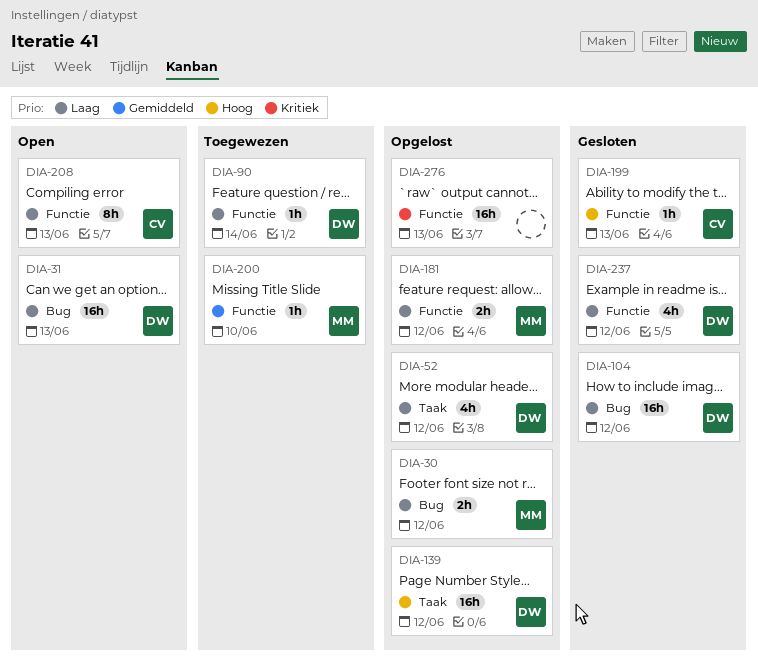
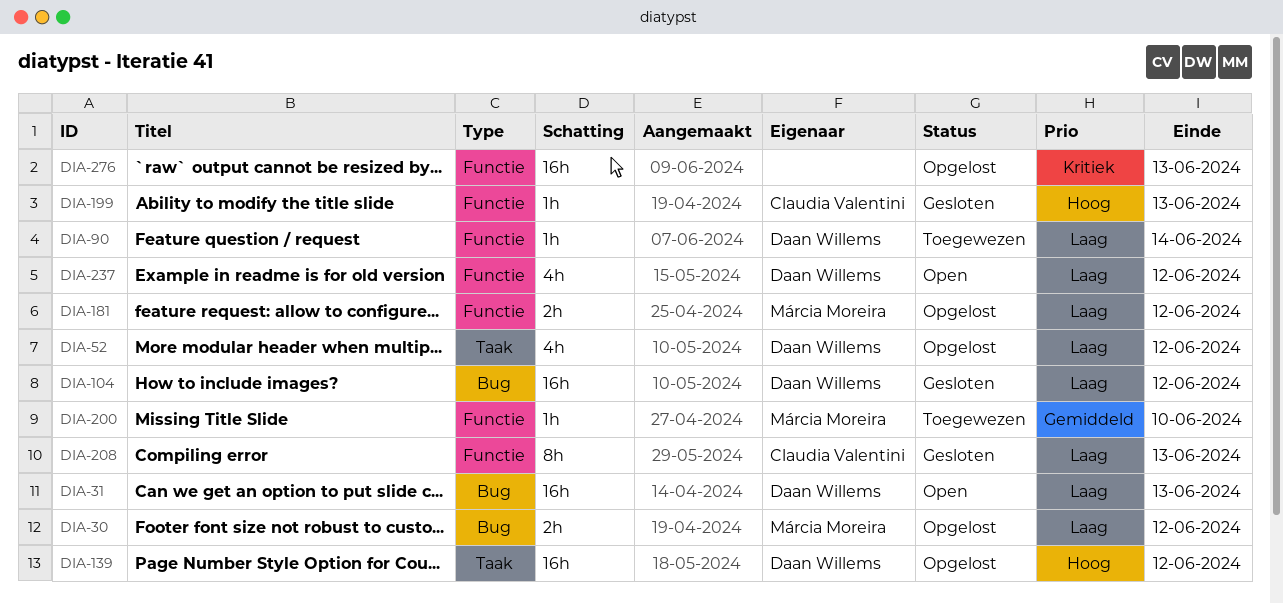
DIA-208, status: Open -> Gesloten
DIA-237, status: Gesloten -> Open

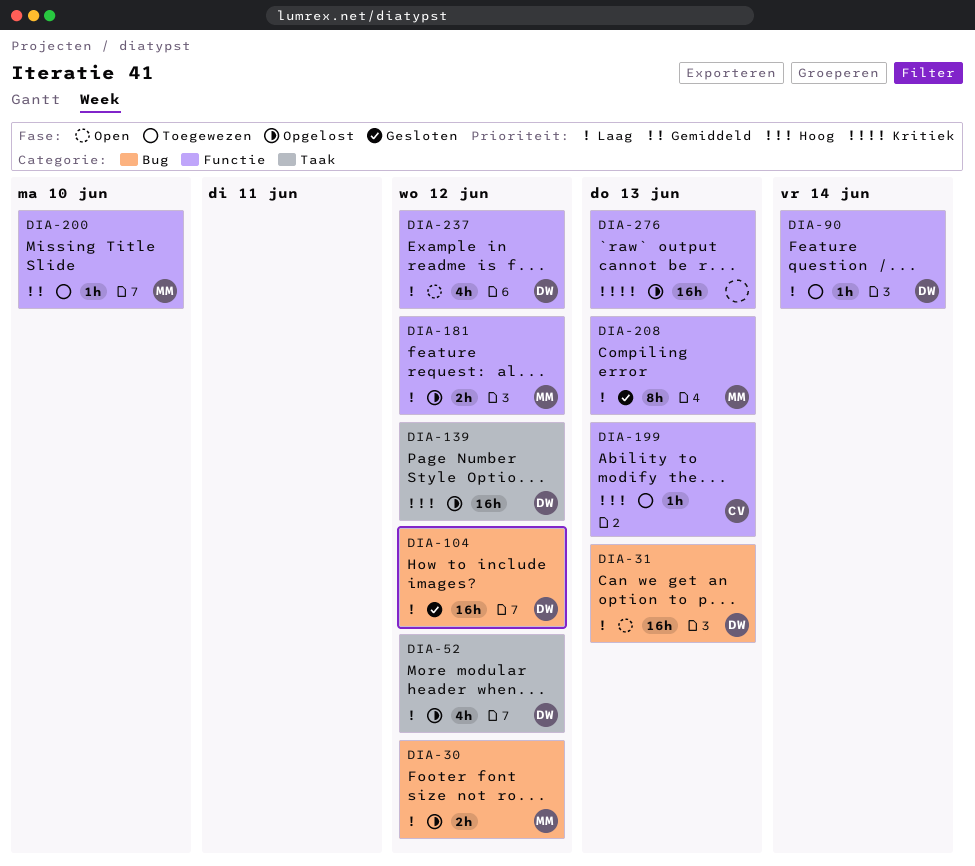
DIA-199, status: Gesloten -> Toegewezen
DIA-208, owner: Claudia Valentini -> Márcia Moreira

